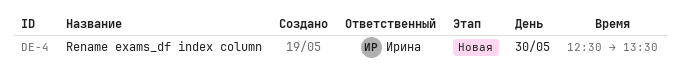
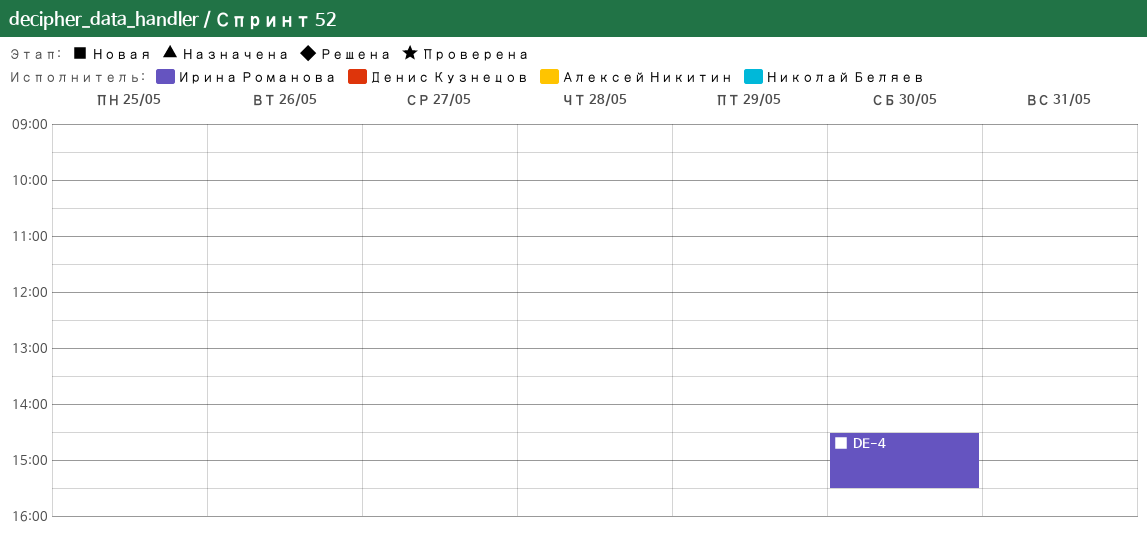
DE-4, begins: 12:30 -> 14:30
DE-4, ends: 13:30 -> 15:30

